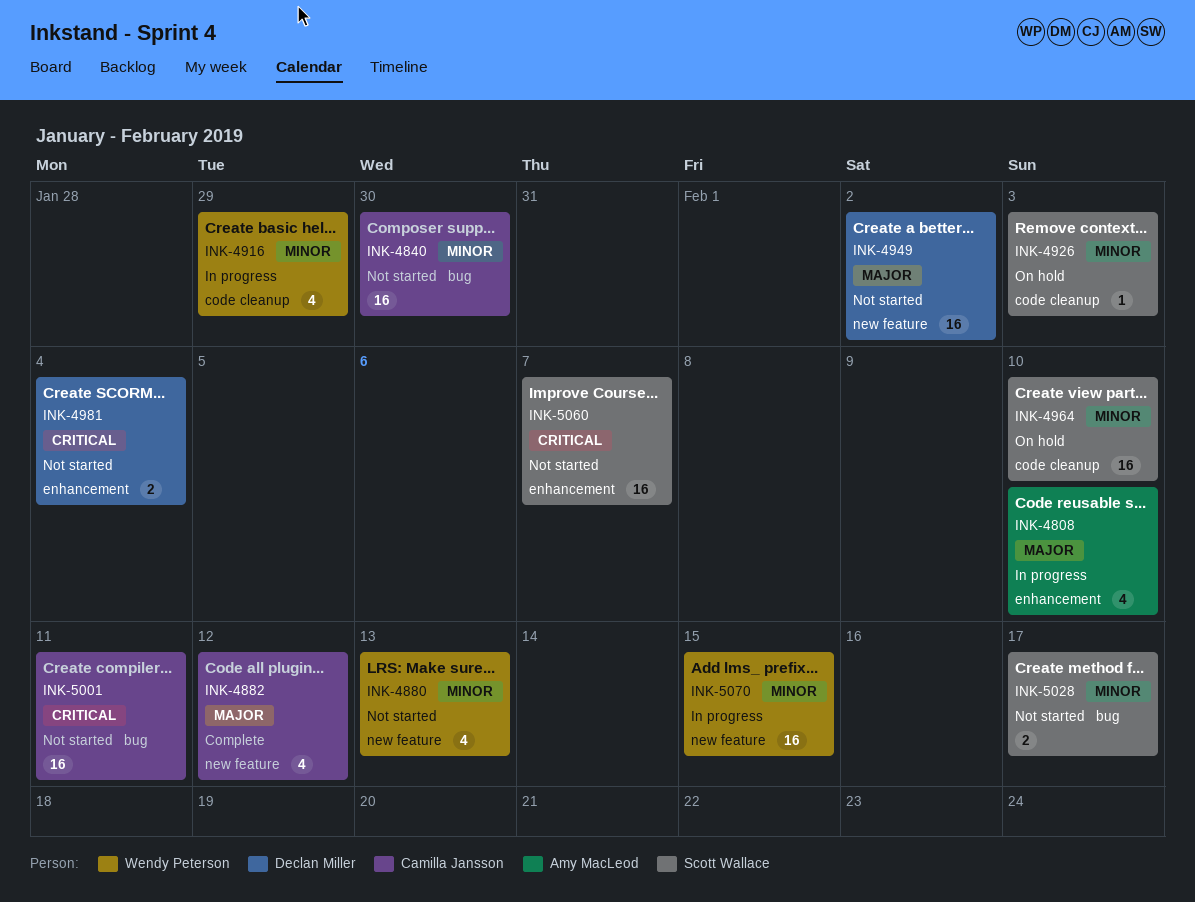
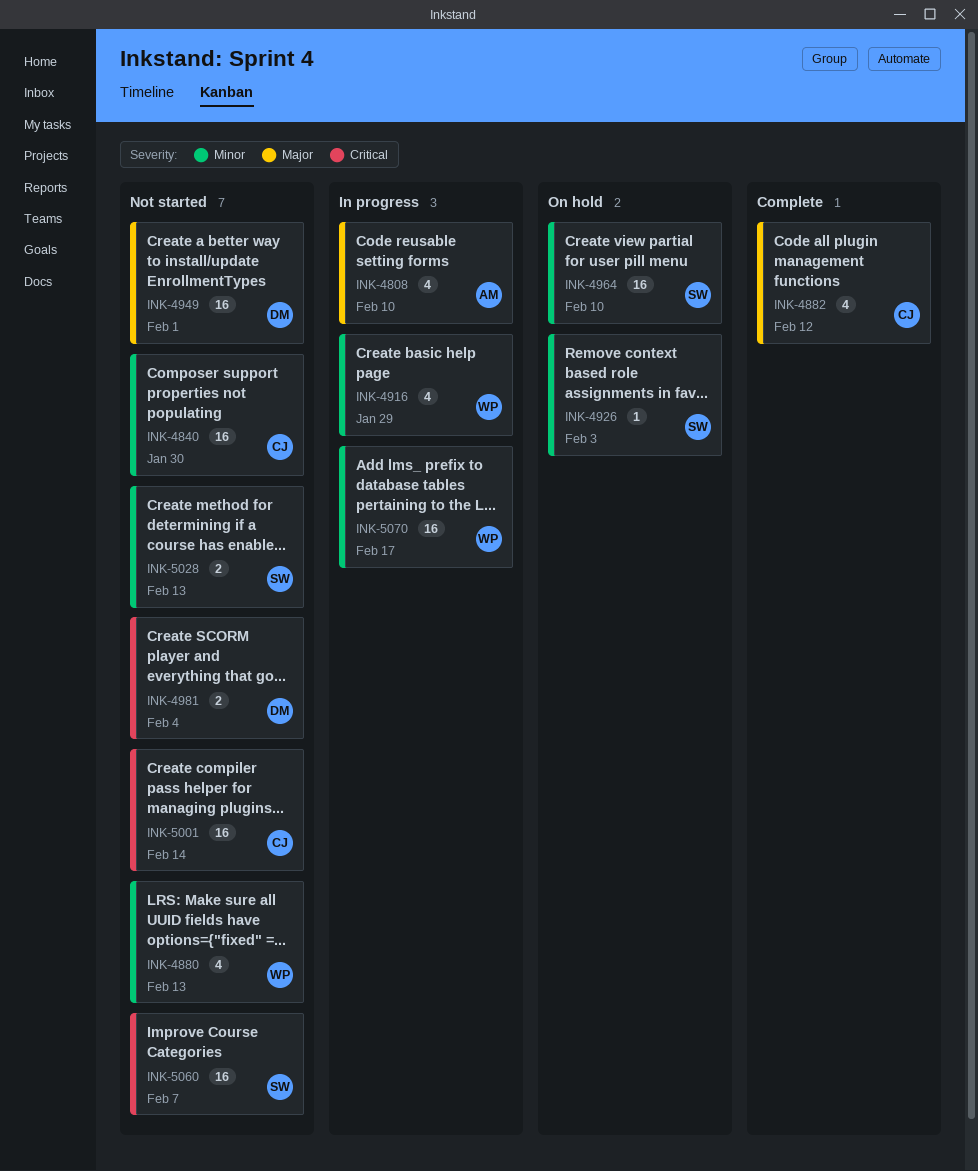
INK-4949, due: Feb 2 -> Feb 1
INK-5001, due: Feb 11 -> Feb 14
INK-5028, due: Feb 17 -> Feb 13
INK-5070, due: Feb 15 -> Feb 17

